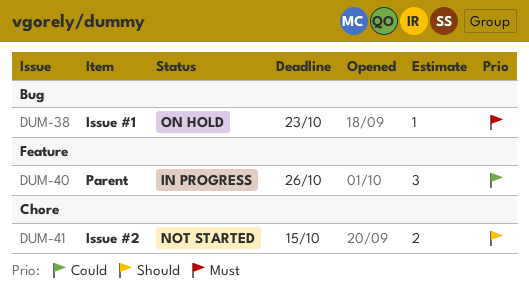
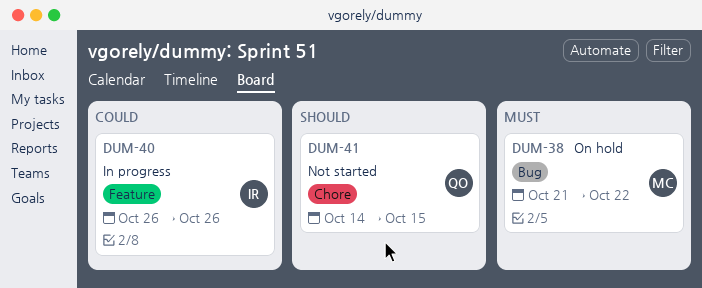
DUM-38, due: Oct 23 -> Oct 22

